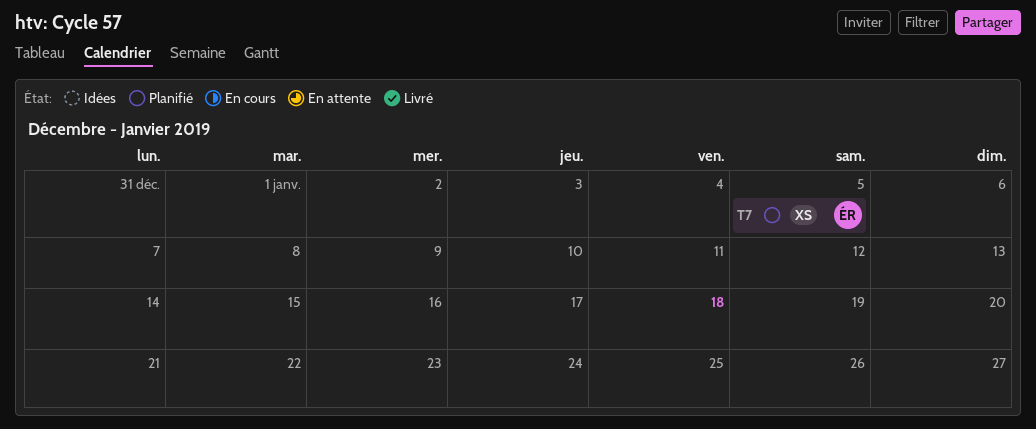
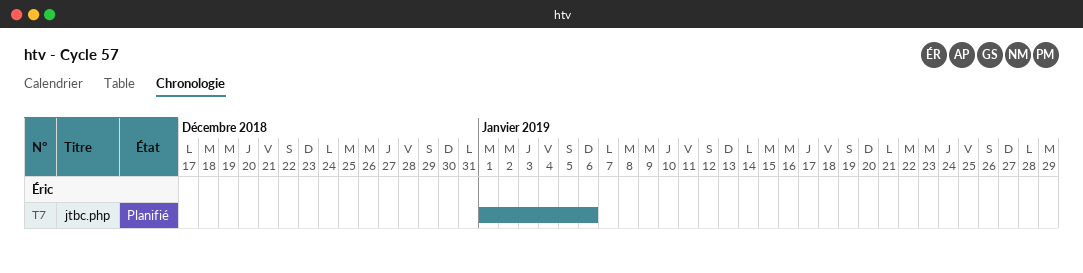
T7, due: Jan 5 -> Jan 6

